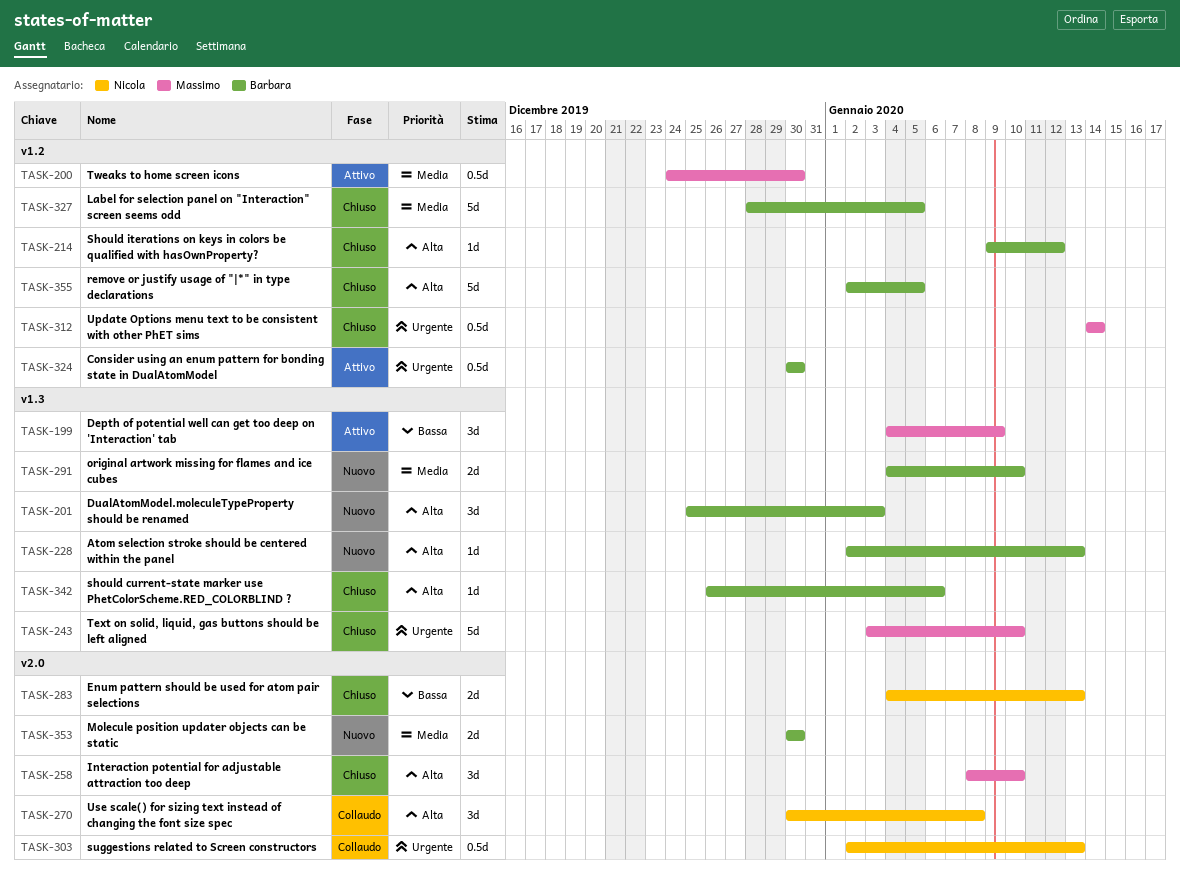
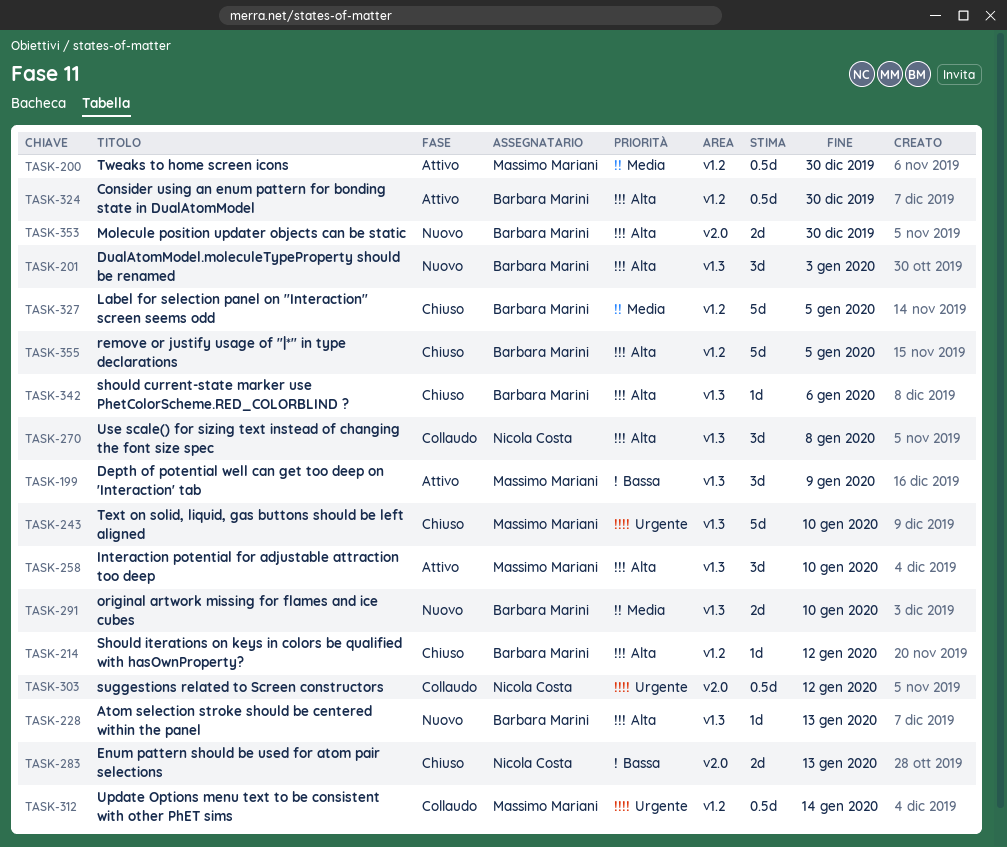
TASK-258, status: Chiuso -> Attivo
TASK-258, label: v2.0 -> v1.3
TASK-270, label: v2.0 -> v1.3
TASK-303, due: Jan 13 -> Jan 12
TASK-312, status: Chiuso -> Collaudo
TASK-324, priority: Urgente -> Alta
TASK-353, priority: Media -> Alta

